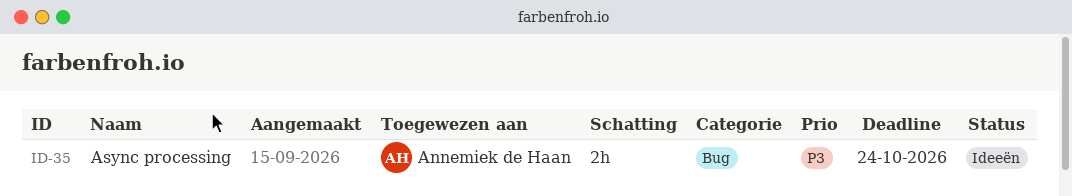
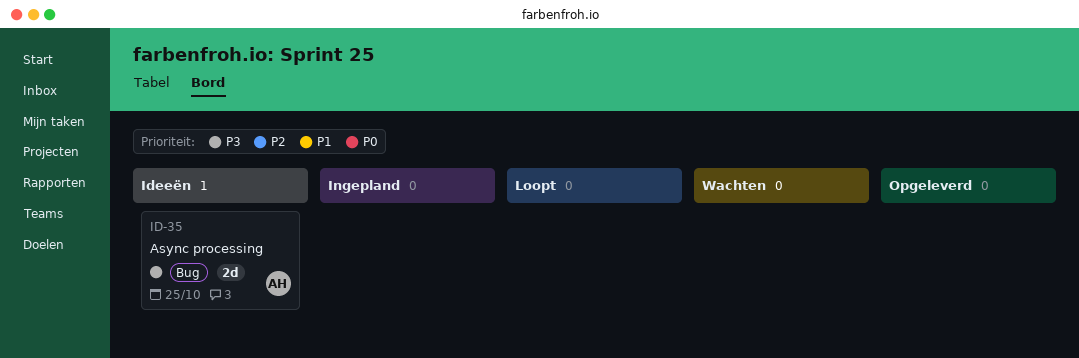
ID-35, estimate: 2h -> 2d
ID-35, due: Oct 24 -> Oct 25

